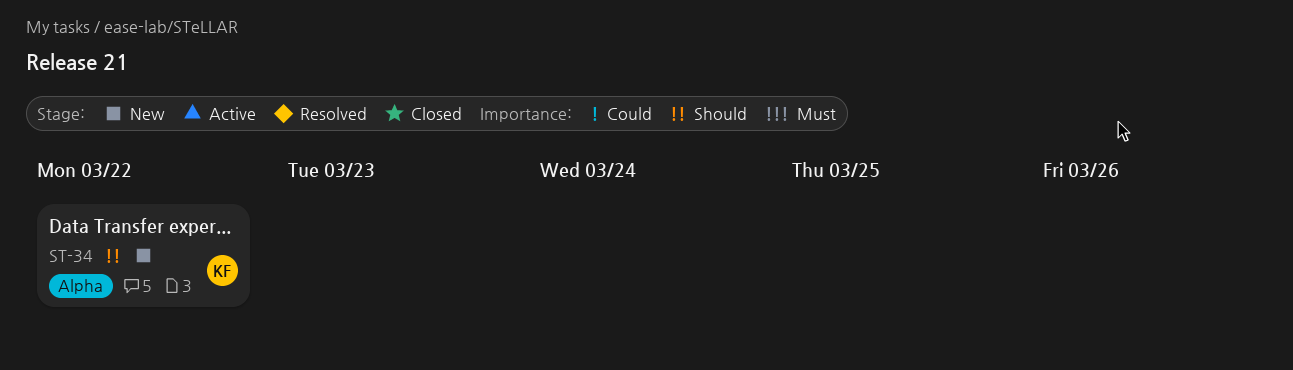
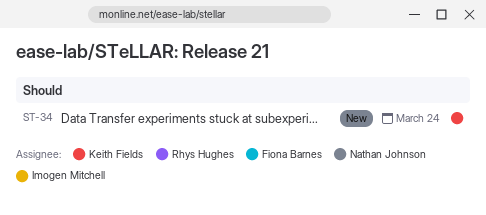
ST-34, due: Mar 22 -> Mar 24

